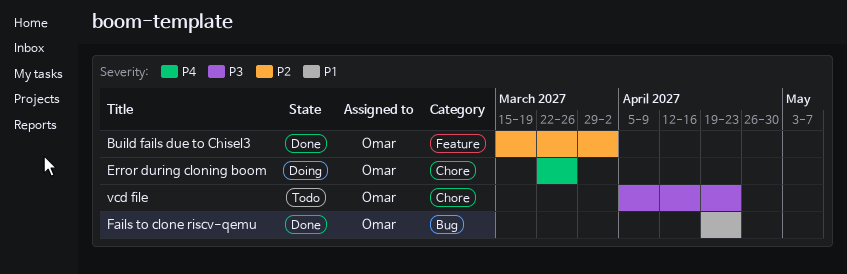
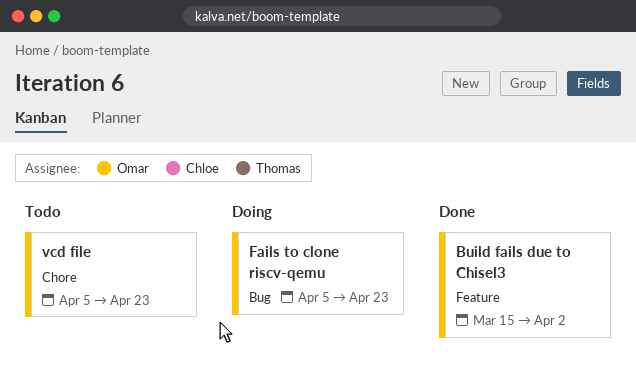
Error during cloning boom: present -> none
Fails to clone riscv-qemu, status: Done -> Doing
Fails to clone riscv-qemu, start: Apr 19 -> Apr 5

